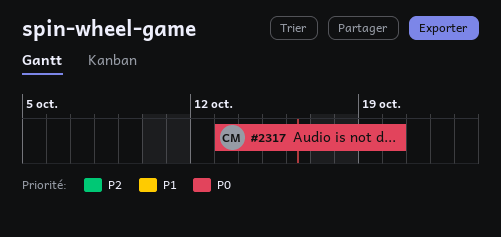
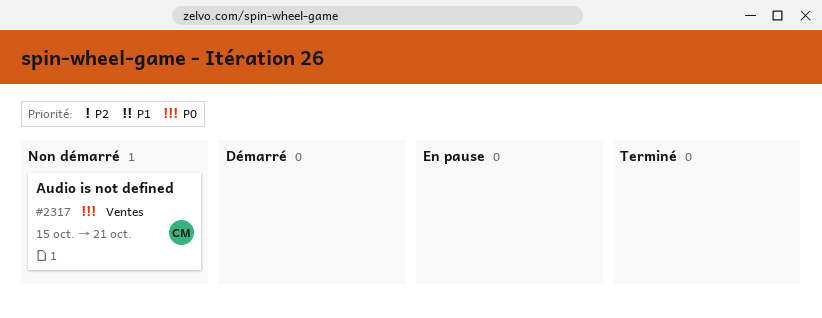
#2317, start: Oct 13 -> Oct 15
#2317, due: Oct 20 -> Oct 21

